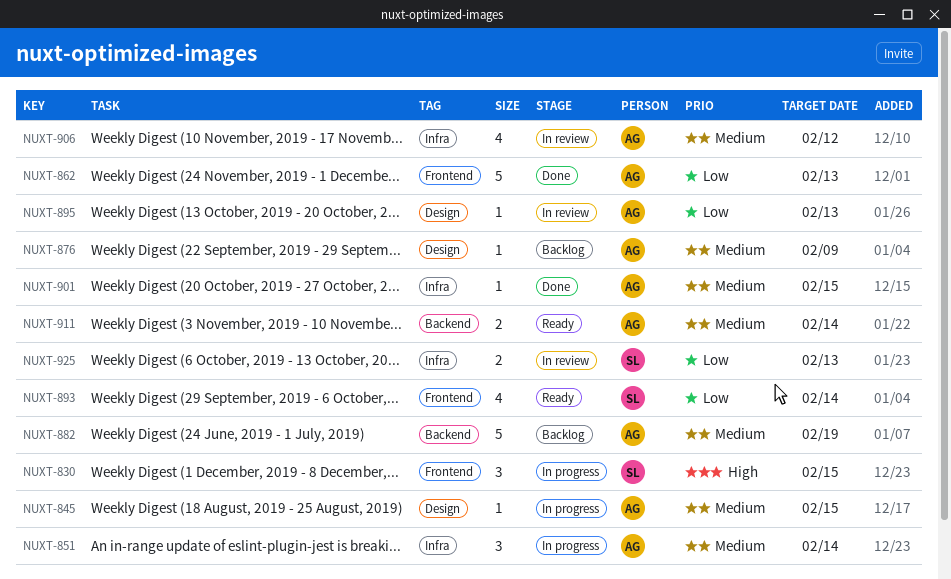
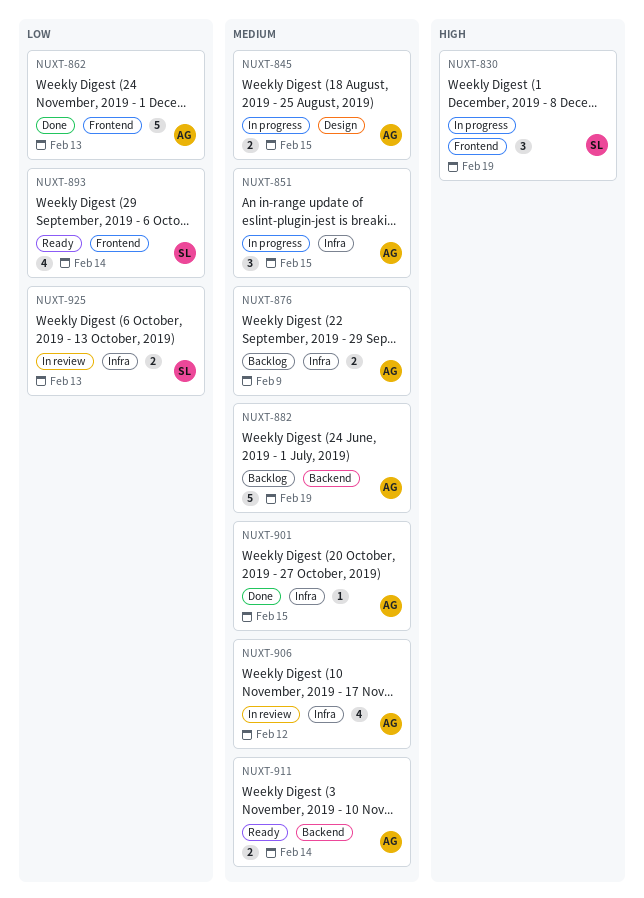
NUXT-830, due: Feb 15 -> Feb 19
NUXT-845, estimate: 1 -> 2
NUXT-851, due: Feb 14 -> Feb 15
NUXT-876, label: Design -> Infra
NUXT-876, estimate: 1 -> 2
NUXT-895: present -> none

